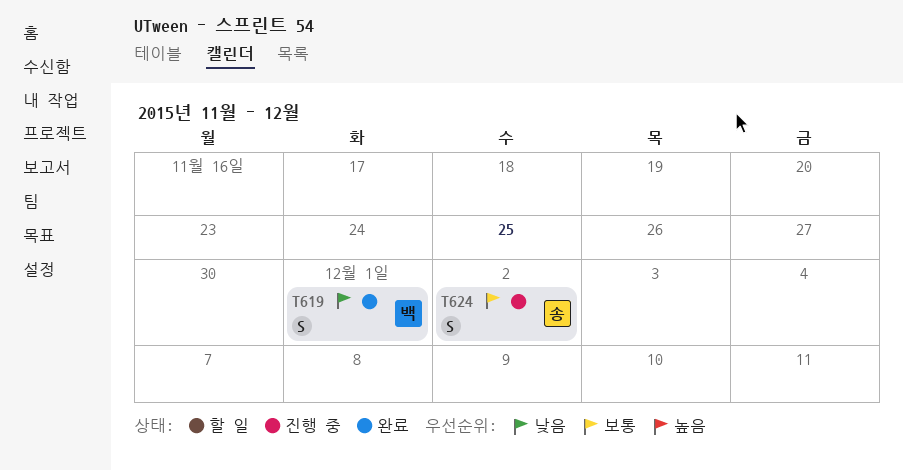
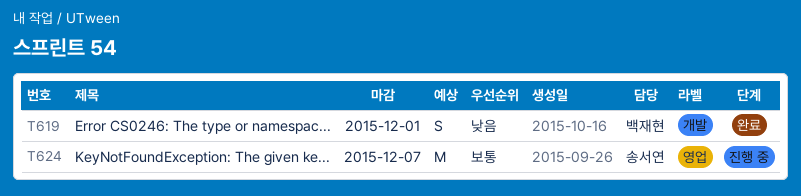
T624, estimate: S -> M
T624, due: Dec 2 -> Dec 7

